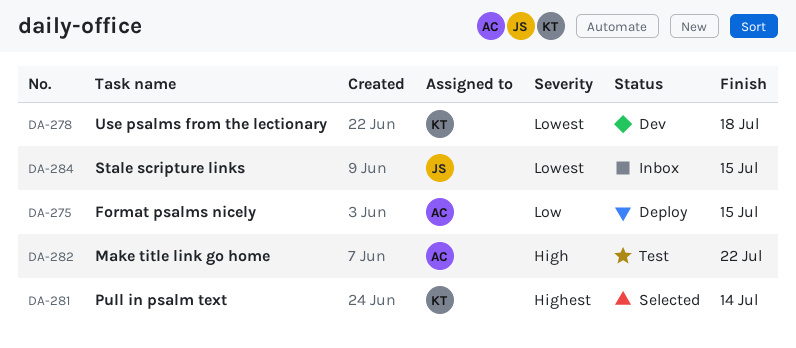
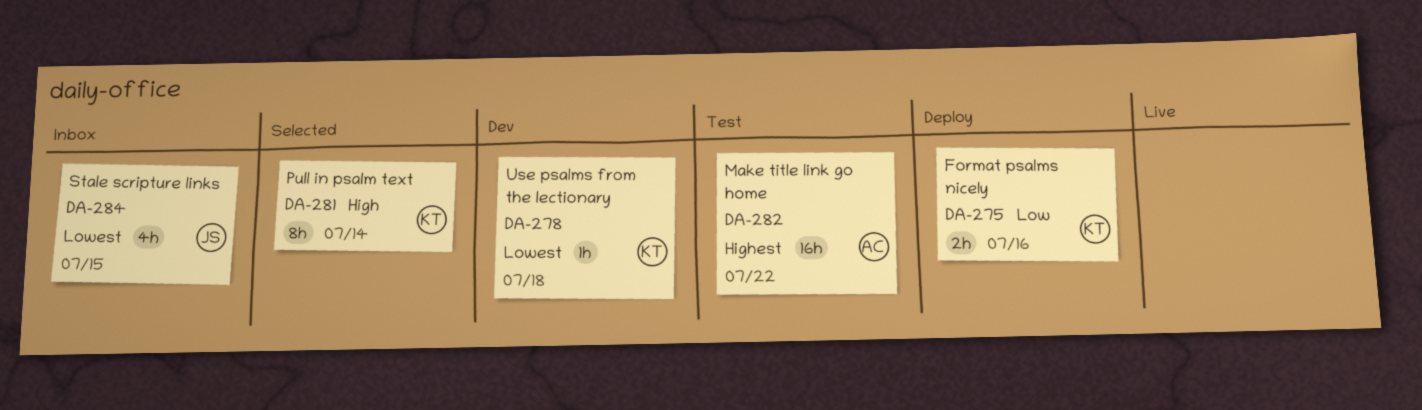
DA-275, owner: AC -> KT
DA-275, due: Jul 15 -> Jul 16
DA-281, priority: Highest -> High
DA-282, priority: High -> Highest

